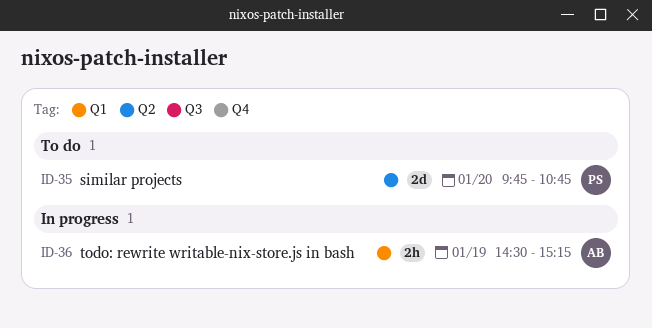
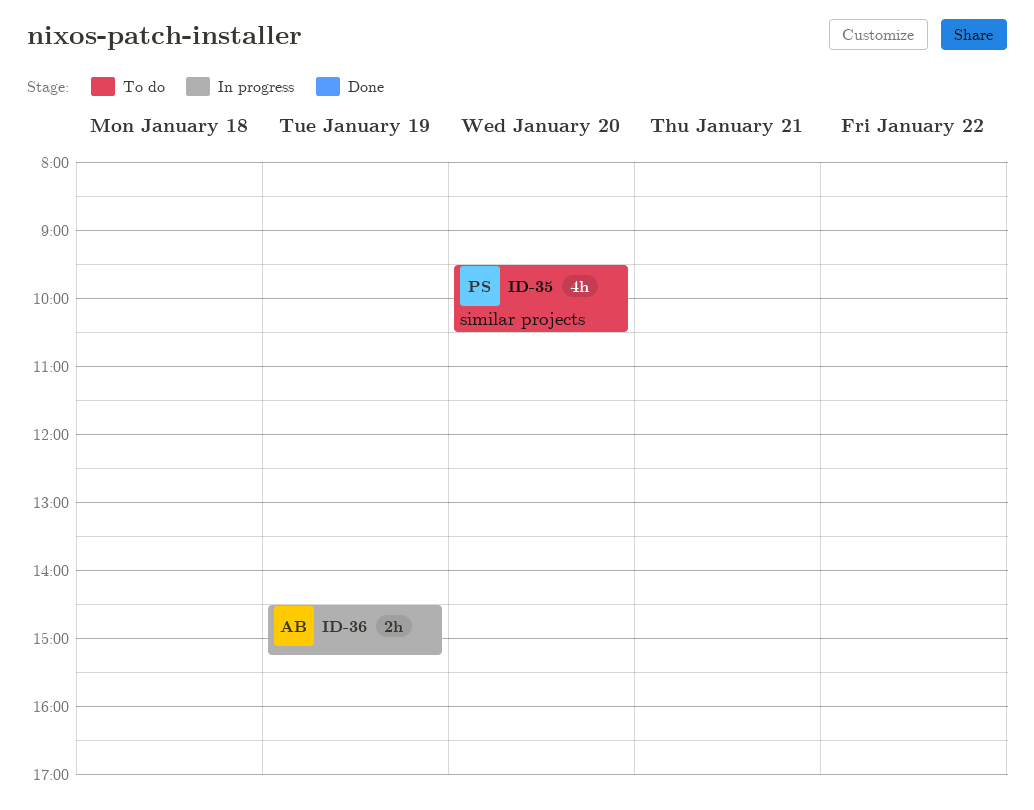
ID-35, estimate: 2d -> 4h
ID-35, begins: 09:45 -> 09:30
ID-35, ends: 10:45 -> 10:30

